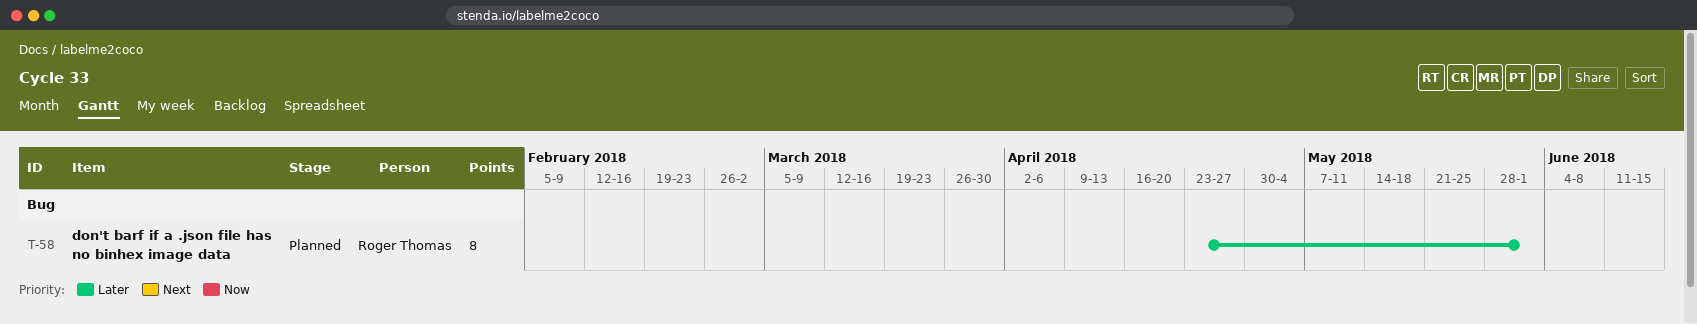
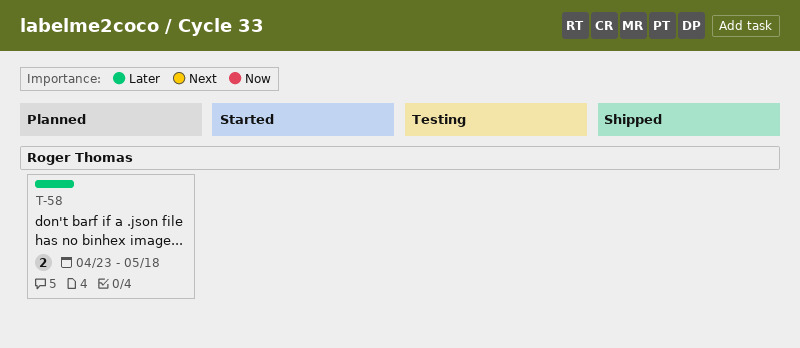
T-58, estimate: 8 -> 2
T-58, due: Jun 1 -> May 18

